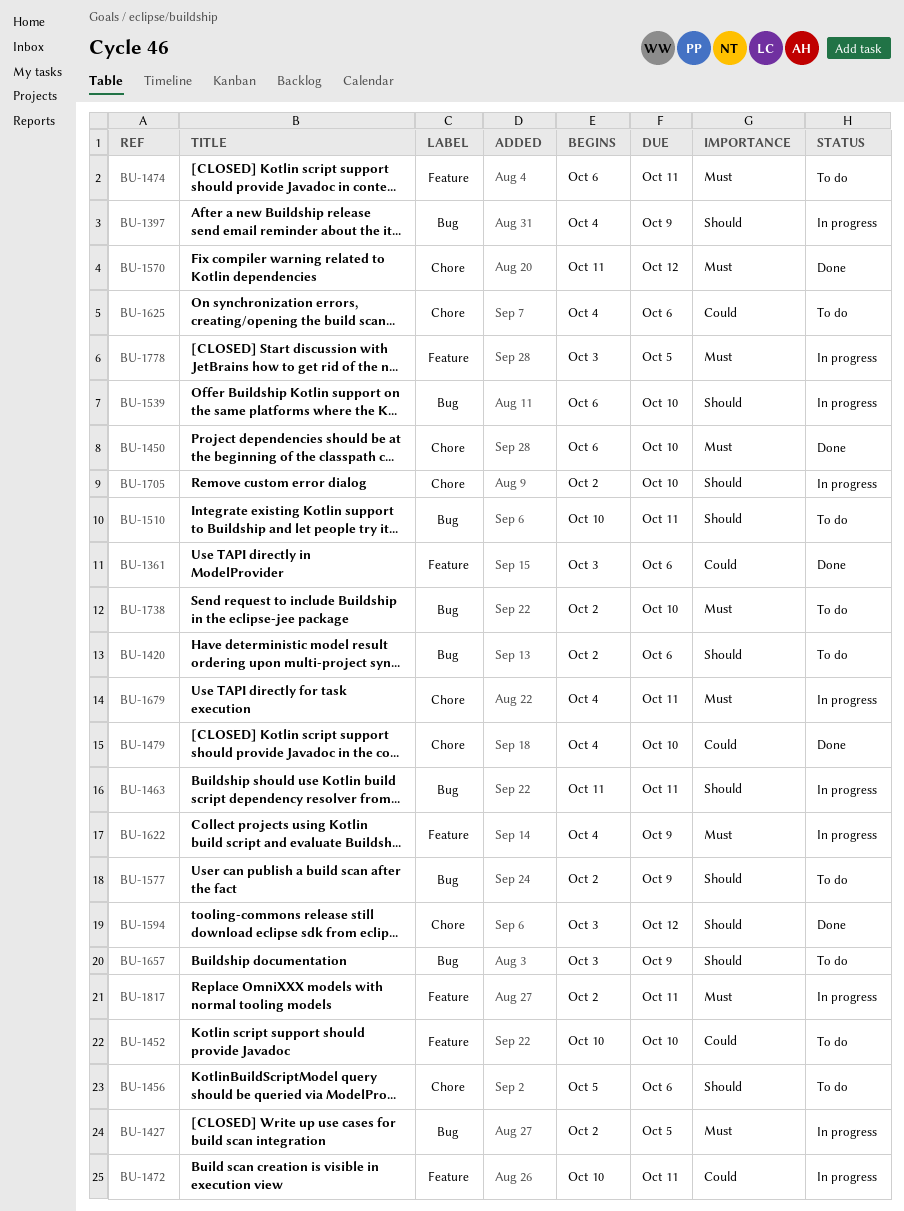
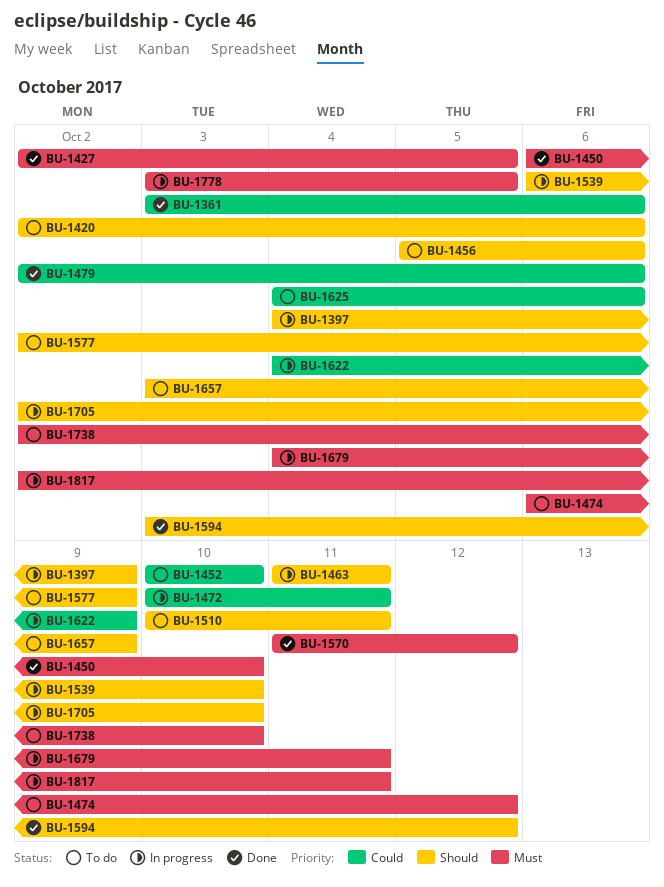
BU-1427, status: In progress -> Done
BU-1474, due: Oct 11 -> Oct 12
BU-1479, start: Oct 4 -> Oct 2
BU-1479, due: Oct 10 -> Oct 6
BU-1622, priority: Must -> Could

